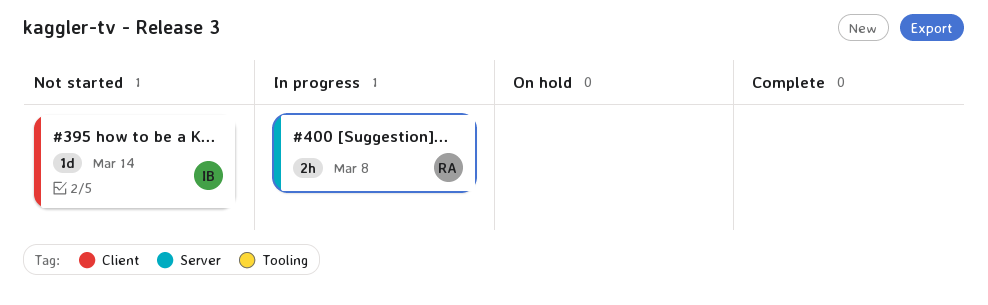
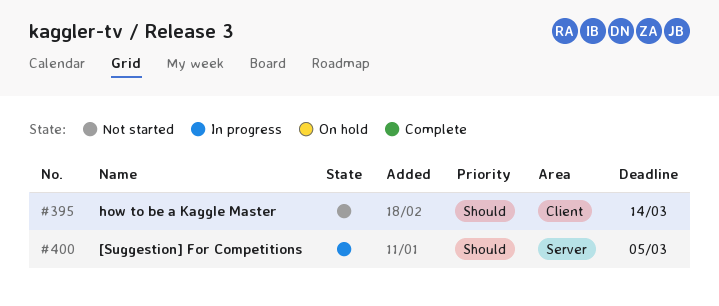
#400, due: Mar 8 -> Mar 5

